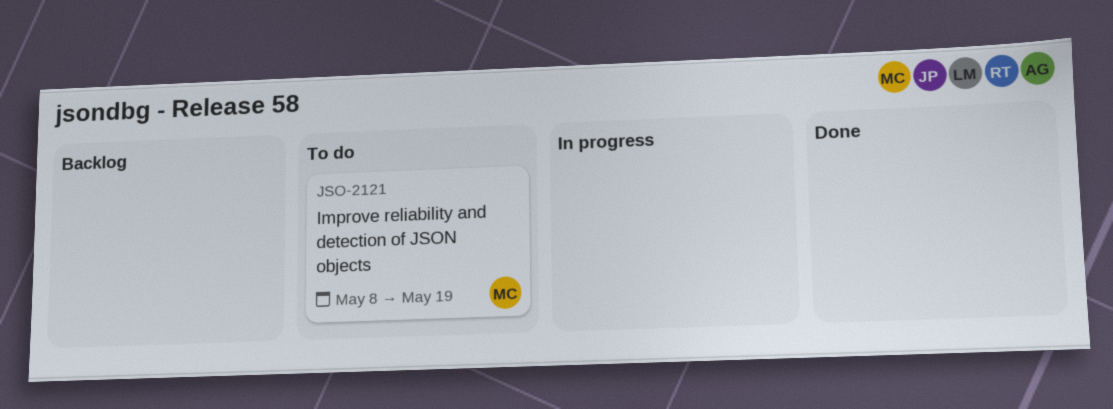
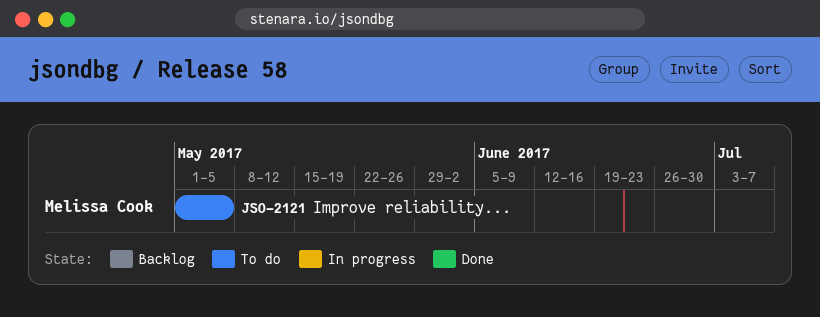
JSO-2121, start: May 8 -> May 1
JSO-2121, due: May 19 -> May 5

